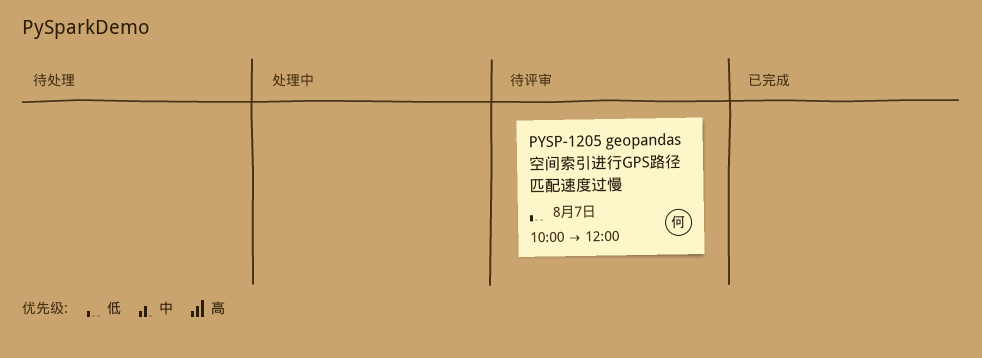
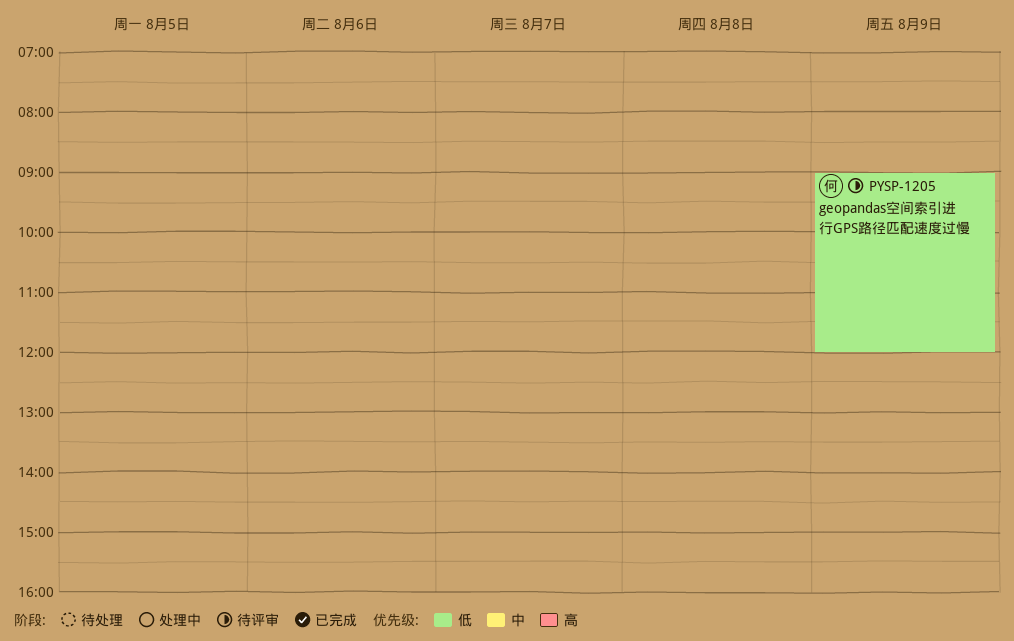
PYSP-1205, day: Aug 7 -> Aug 9
PYSP-1205, begins: 10:00 -> 09:00

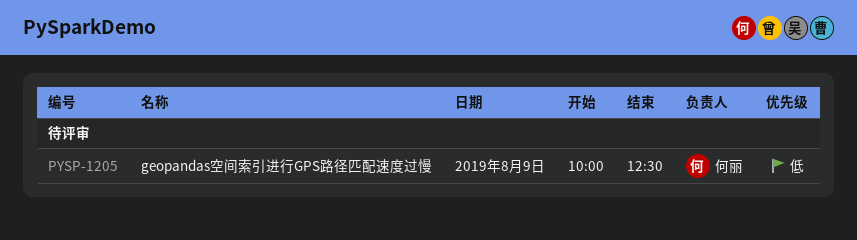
PYSP-1205, begins: 09:00 -> 10:00
PYSP-1205, ends: 12:00 -> 12:30

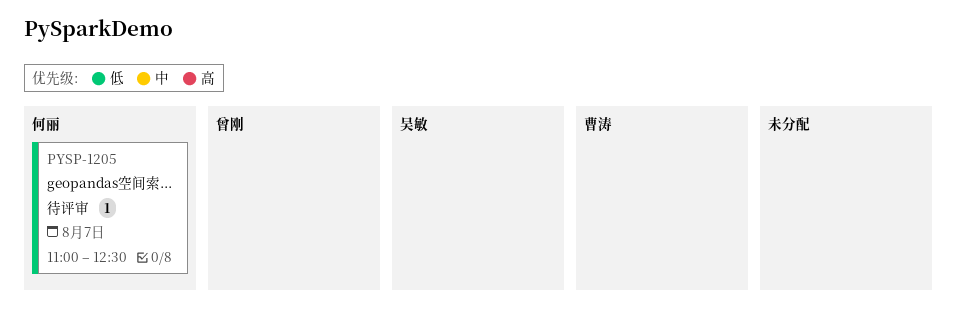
PYSP-1205, day: Aug 9 -> Aug 7
PYSP-1205, begins: 10:00 -> 11:00

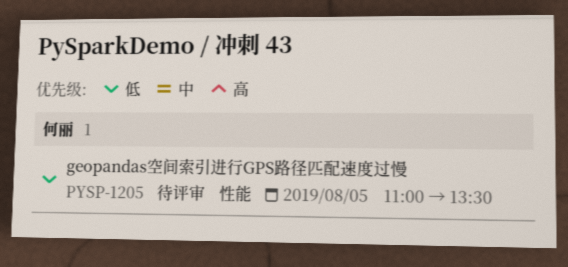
PYSP-1205, day: Aug 7 -> Aug 5
PYSP-1205, ends: 12:30 -> 13:30

